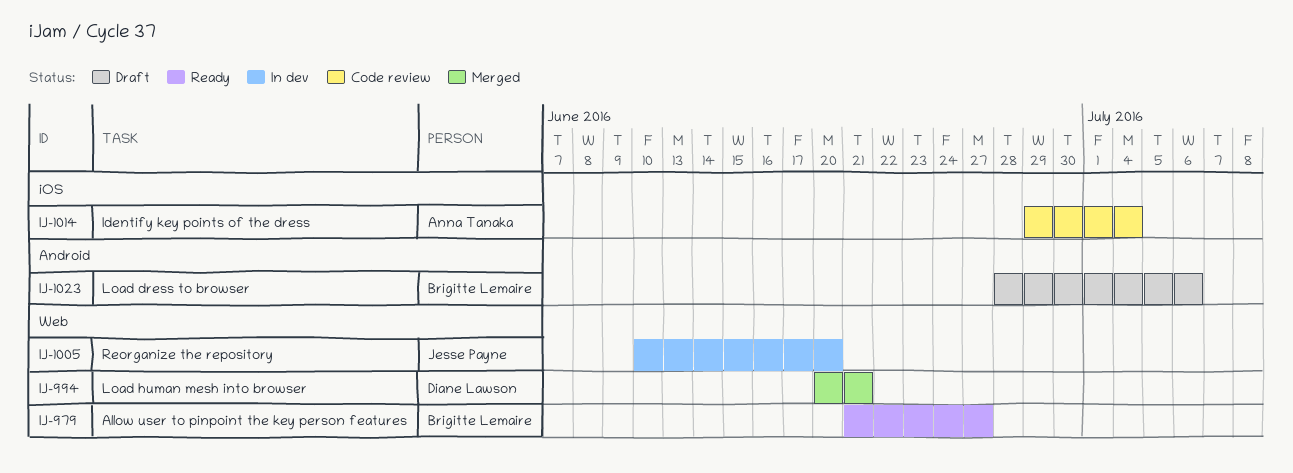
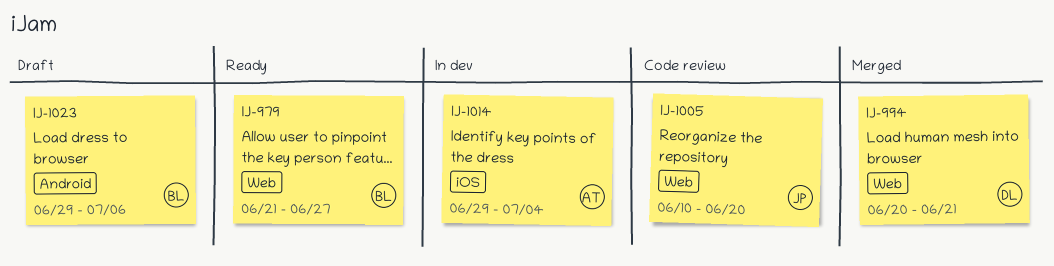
IJ-1005, status: In dev -> Code review
IJ-1014, status: Code review -> In dev
IJ-1023, start: Jun 28 -> Jun 29

